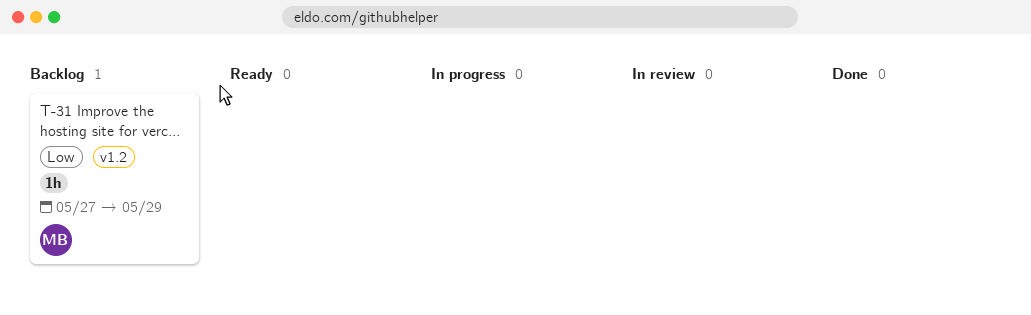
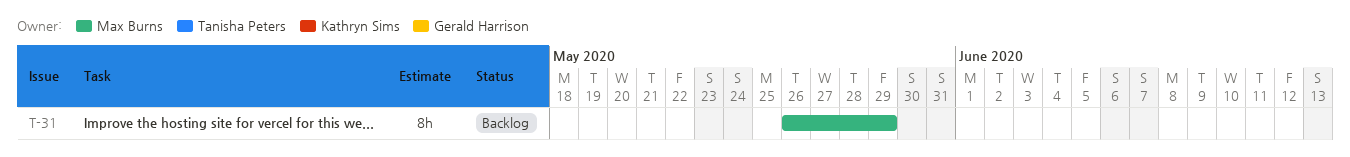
T-31, estimate: 1h -> 8h
T-31, start: May 27 -> May 26

